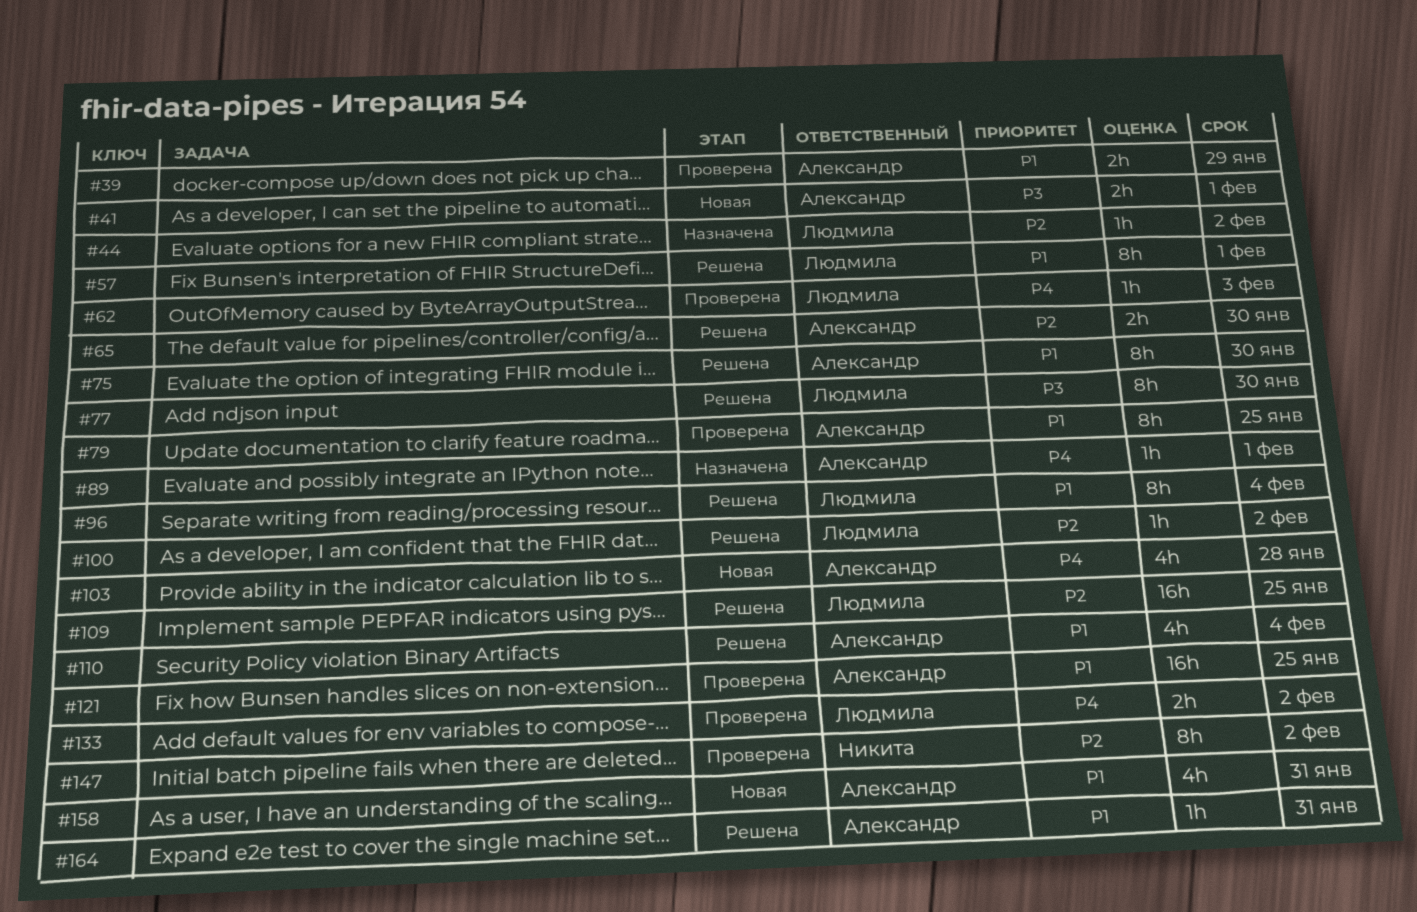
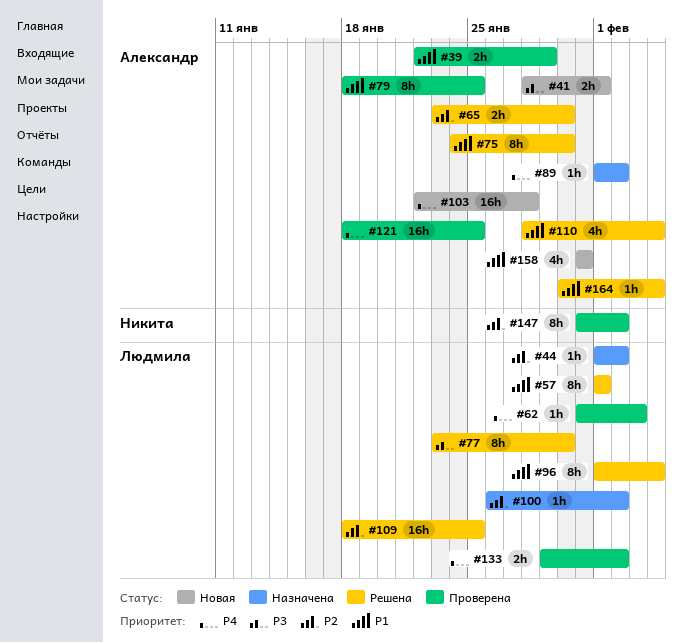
#89, due: Feb 1 -> Feb 2
#100, status: Решена -> Назначена
#103, estimate: 4h -> 16h
#121, priority: P1 -> P4
#164, due: Jan 31 -> Feb 4

